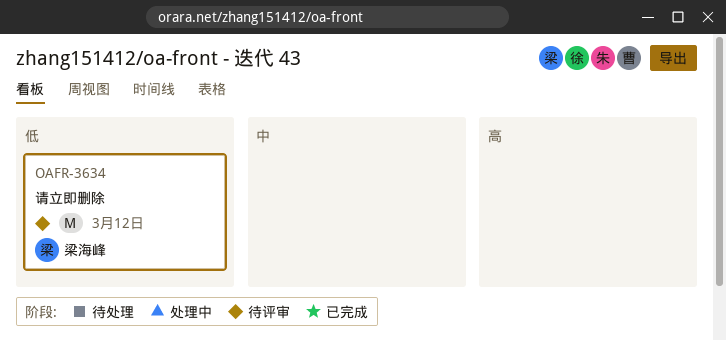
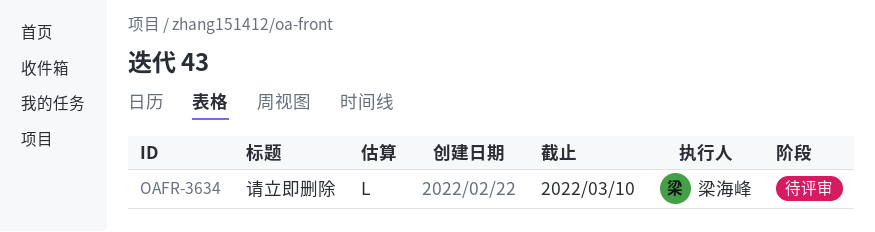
OAFR-3634, estimate: M -> L
OAFR-3634, due: Mar 12 -> Mar 10

